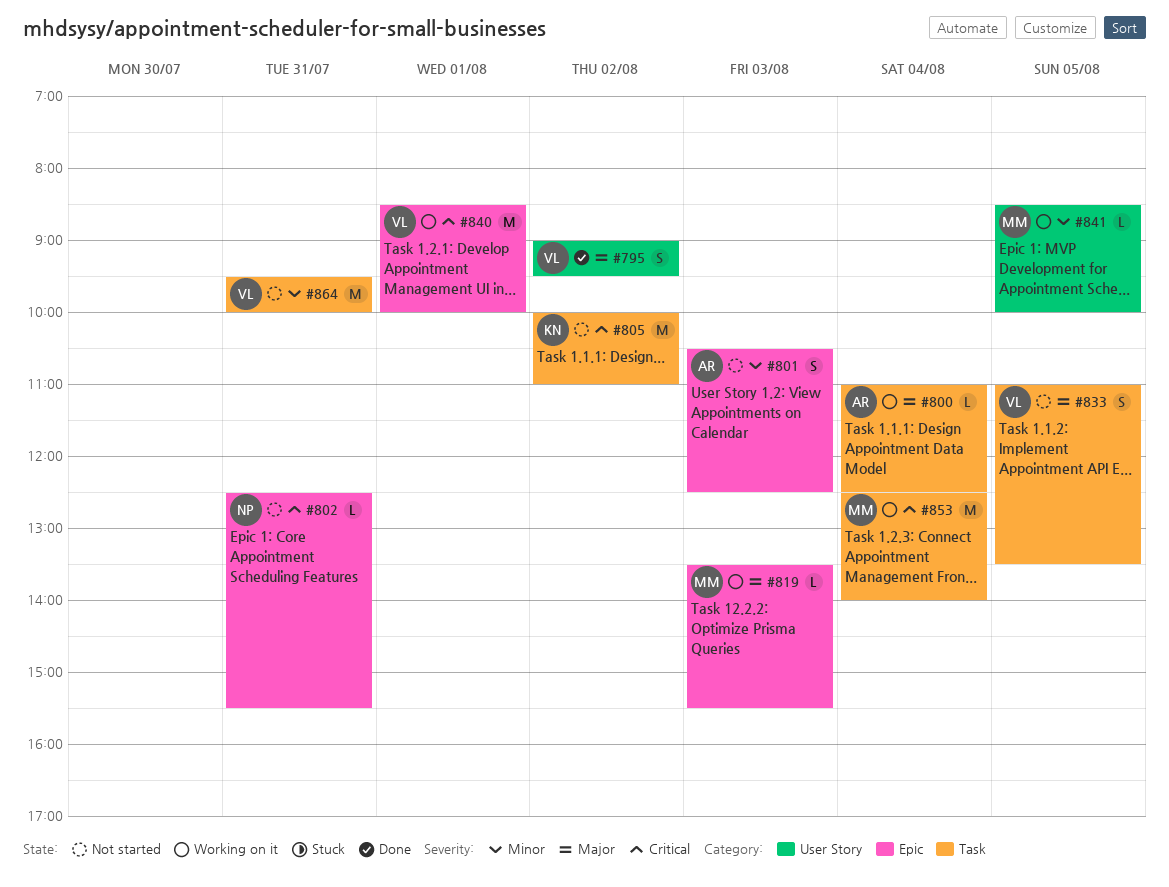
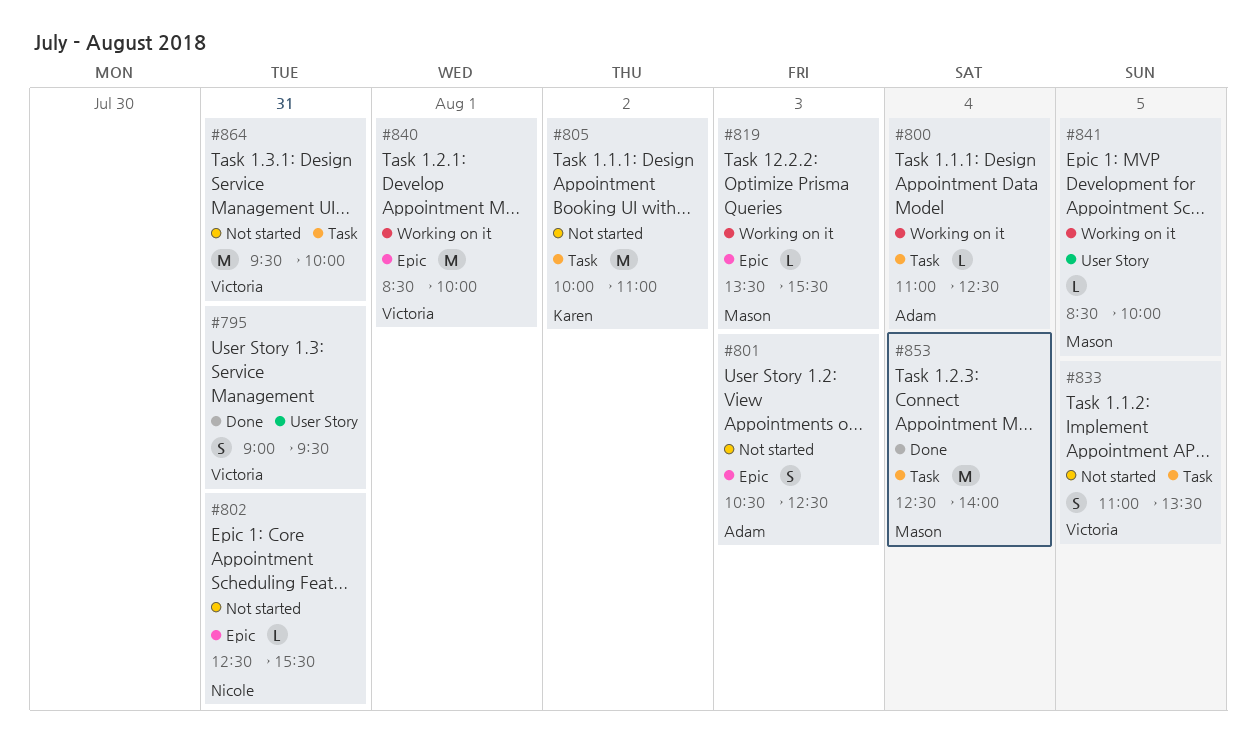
#795, day: Aug 2 -> Jul 31
#853, status: Working on it -> Done

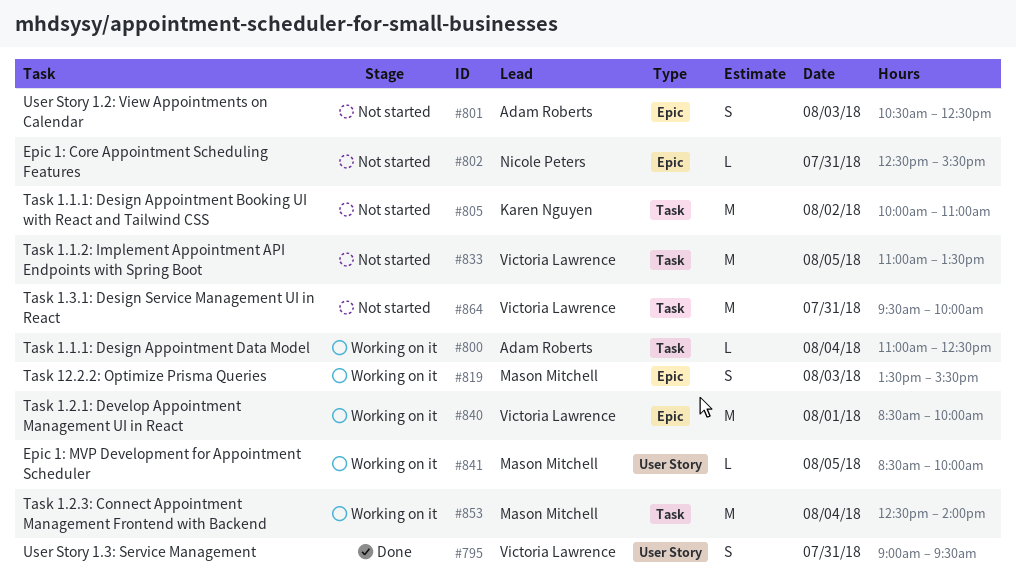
#819, estimate: L -> S
#833, estimate: S -> M
#853, status: Done -> Working on it

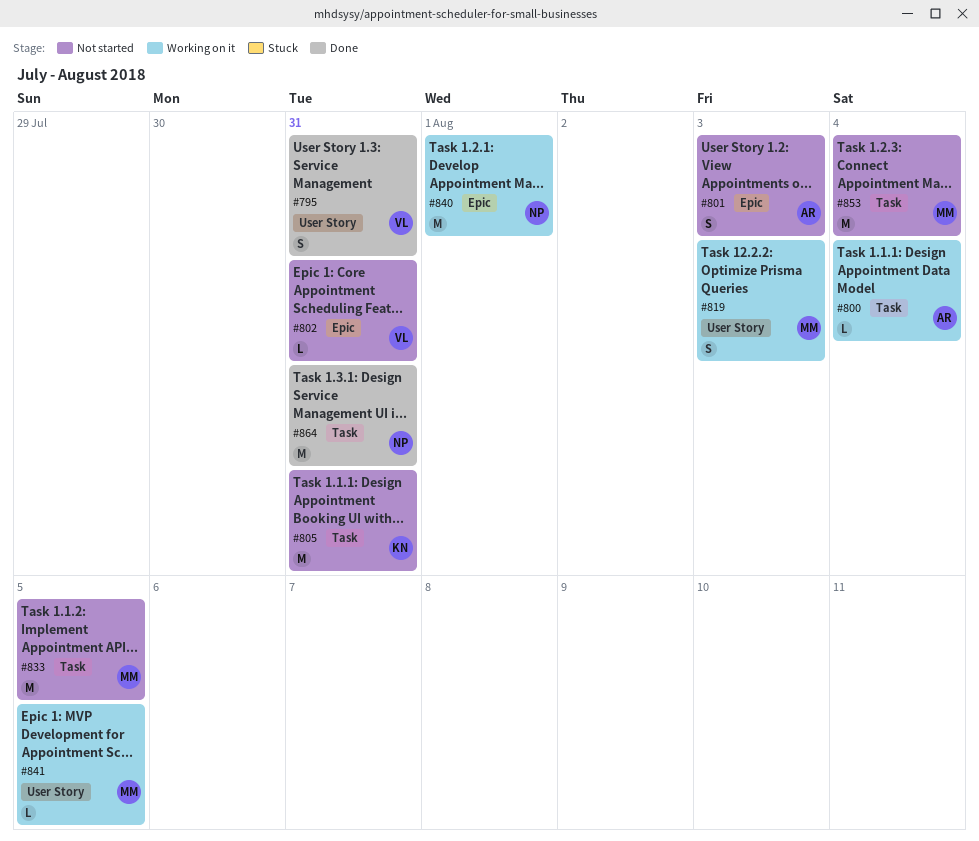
#802, owner: Nicole Peters -> Victoria Lawrence
#805, day: Aug 2 -> Jul 31
#819, label: Epic -> User Story
#833, owner: Victoria Lawrence -> Mason Mitchell
#840, owner: Victoria Lawrence -> Nicole Peters
#853, status: Working on it -> Not started
#864, status: Not started -> Done
#864, owner: Victoria Lawrence -> Nicole Peters

